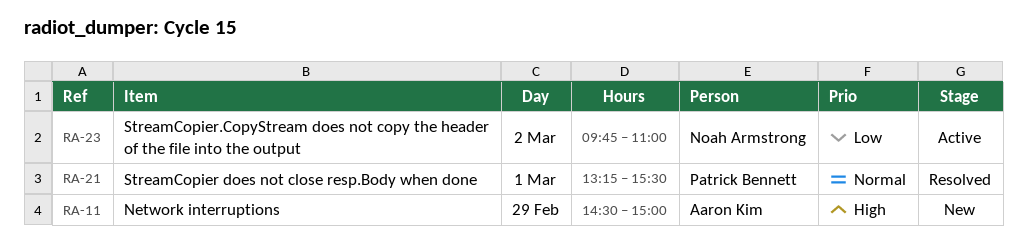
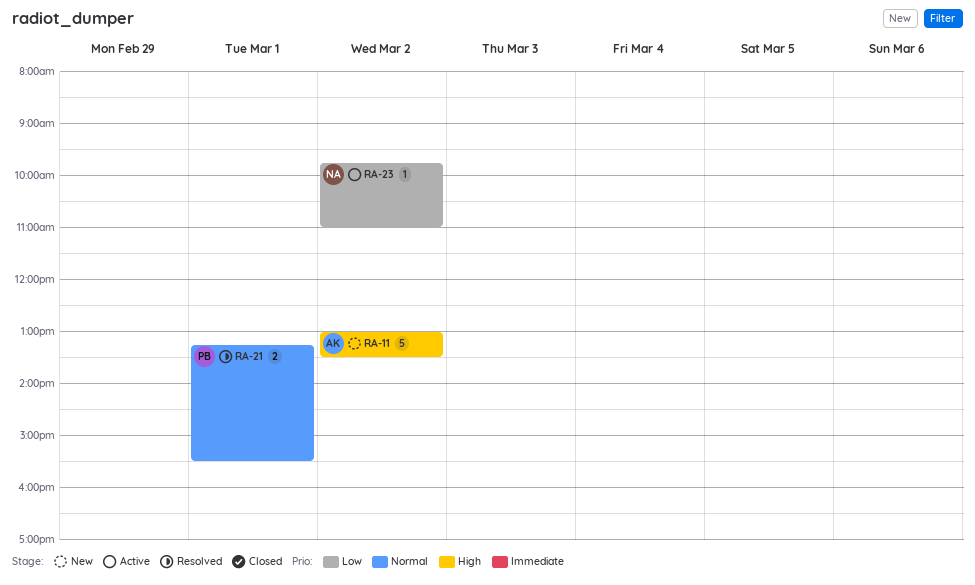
RA-11, day: Feb 29 -> Mar 2
RA-11, begins: 14:30 -> 13:00
RA-11, ends: 15:00 -> 13:30

